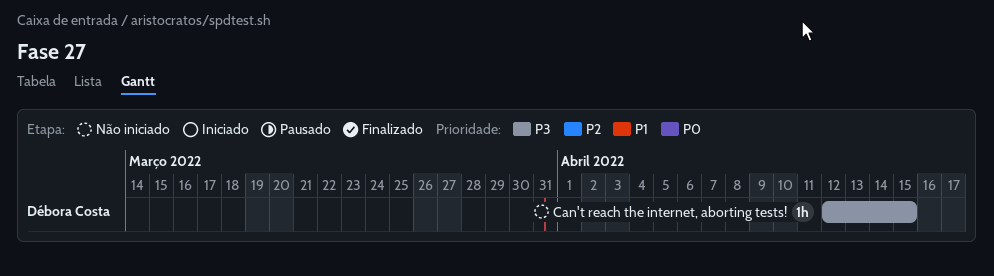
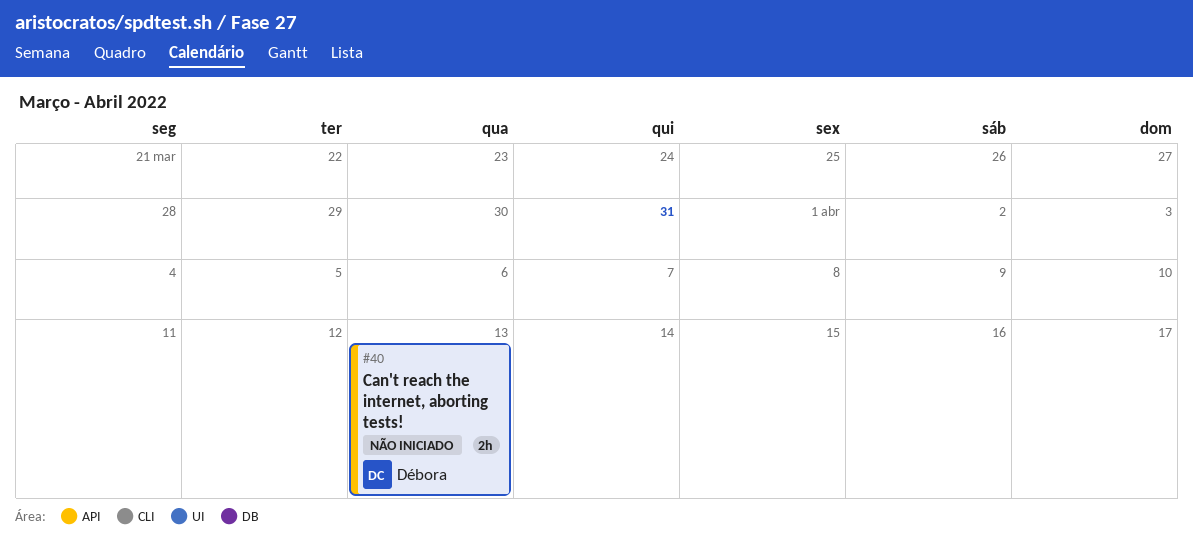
Can't reach the internet, aborting tests!, estimate: 1h -> 2h
Can't reach the internet, aborting tests!, due: Apr 15 -> Apr 13

